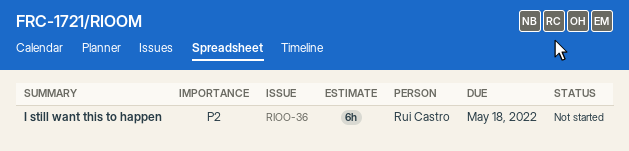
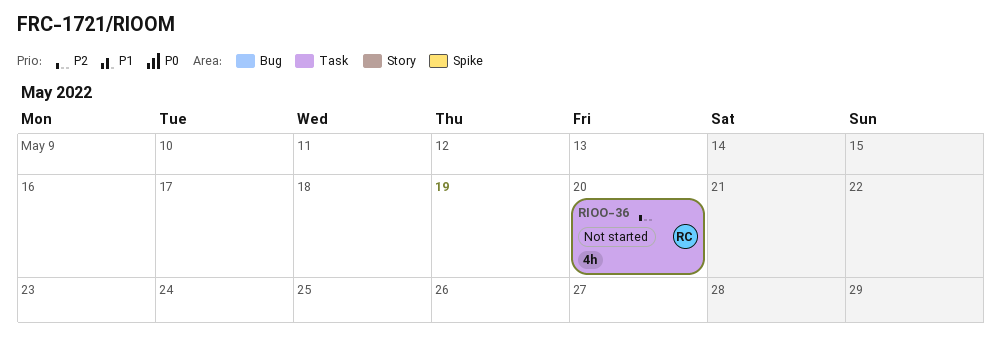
RIOO-36, estimate: 6h -> 4h
RIOO-36, due: May 18 -> May 20

